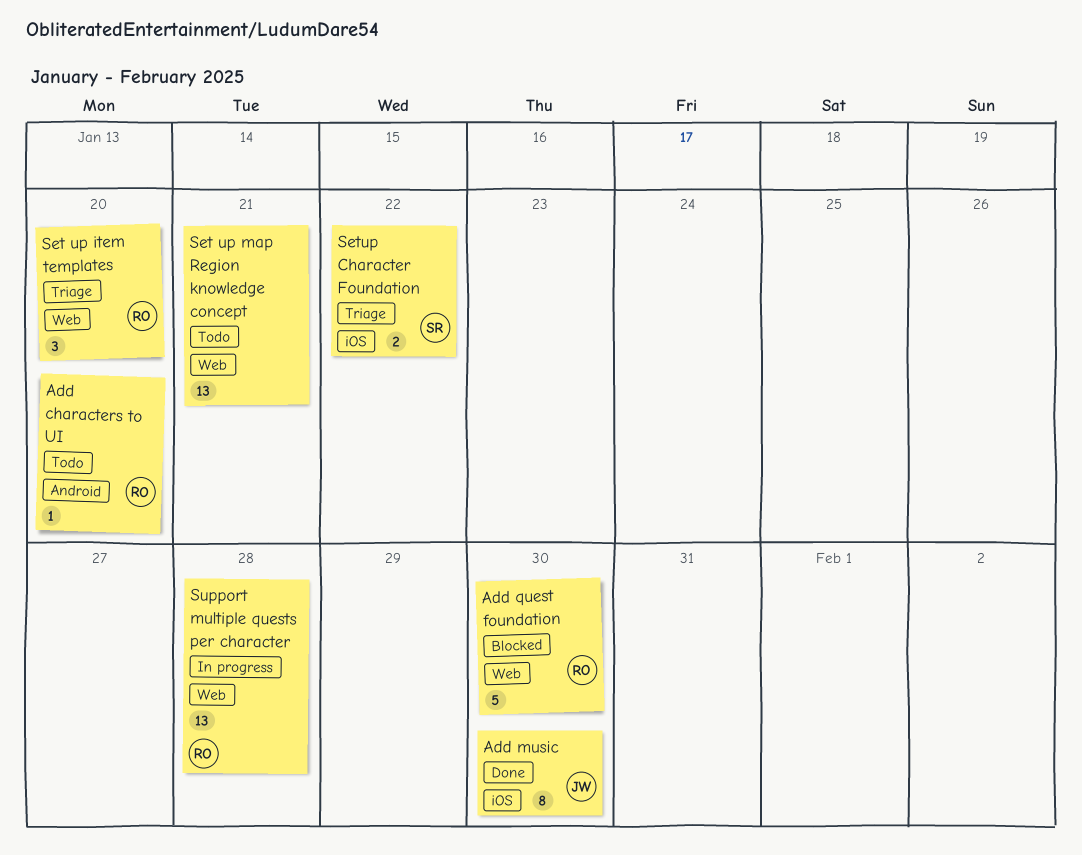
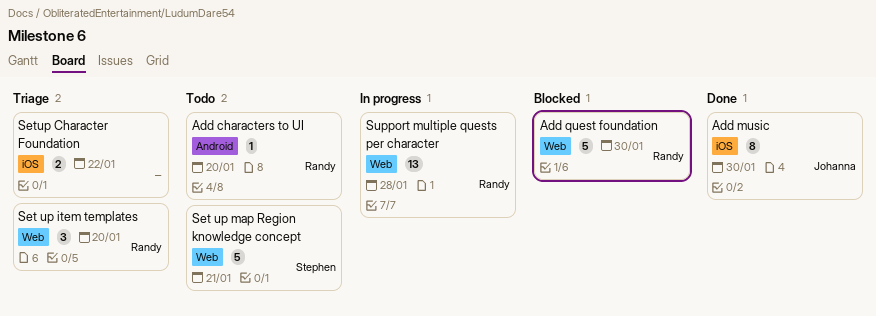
Set up map Region knowledge concept, owner: none -> Stephen
Set up map Region knowledge concept, estimate: 13 -> 5
Setup Character Foundation, owner: Stephen -> none

